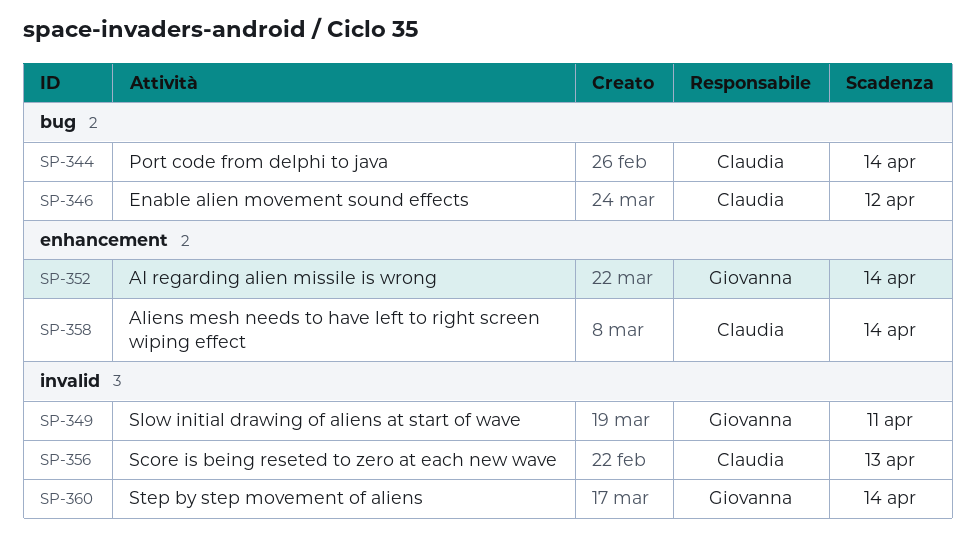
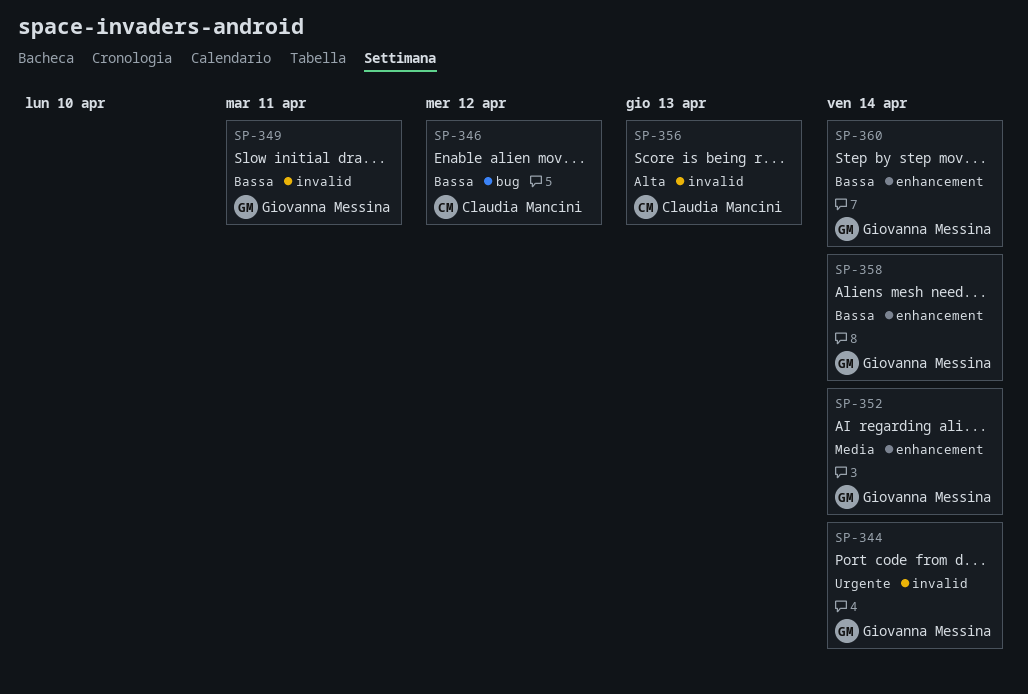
SP-344, owner: Claudia Mancini -> Giovanna Messina
SP-344, label: bug -> invalid
SP-358, owner: Claudia Mancini -> Giovanna Messina
SP-360, label: invalid -> enhancement

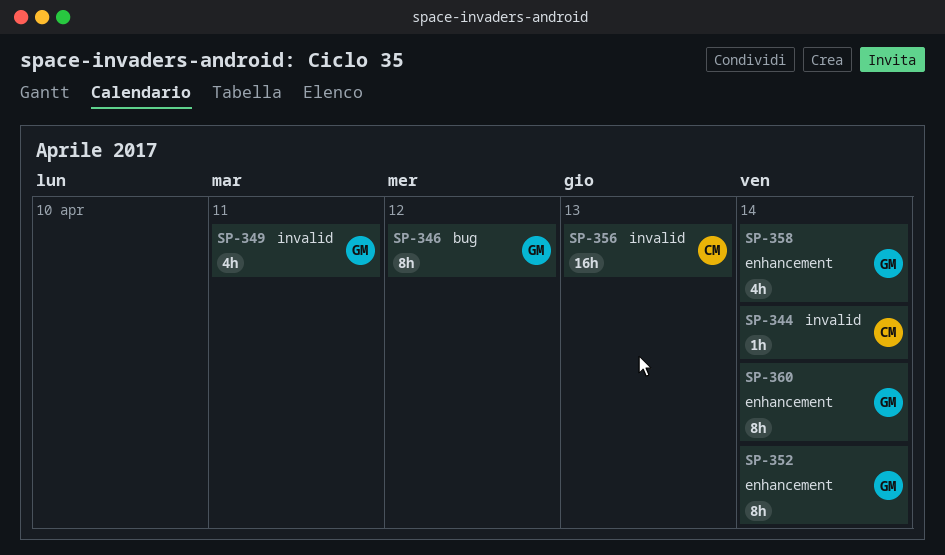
SP-344, owner: Giovanna Messina -> Claudia Mancini
SP-346, owner: Claudia Mancini -> Giovanna Messina

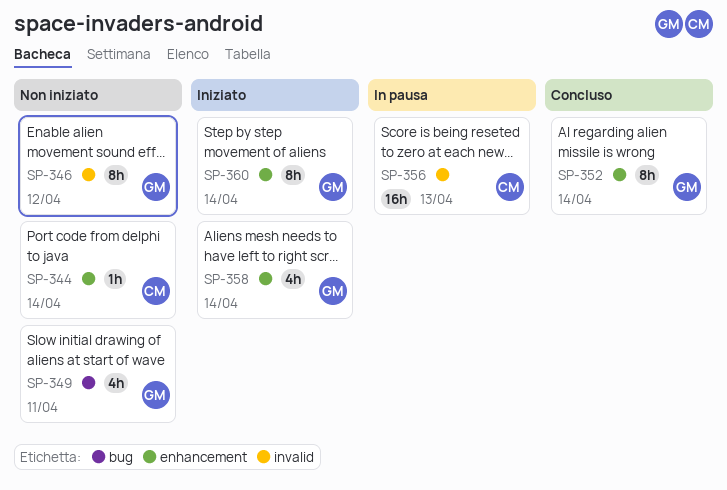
SP-344, label: invalid -> enhancement
SP-346, label: bug -> invalid
SP-349, label: invalid -> bug

